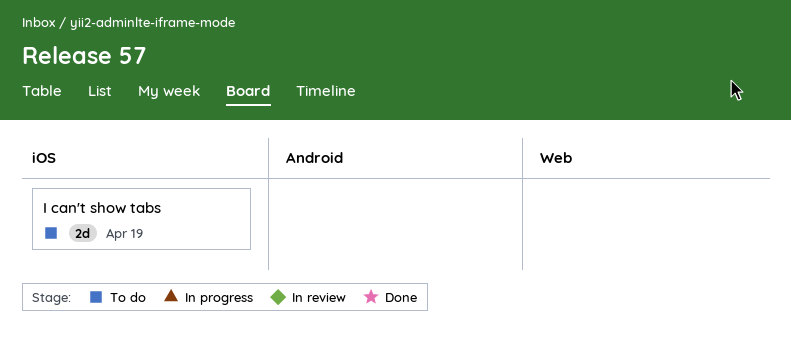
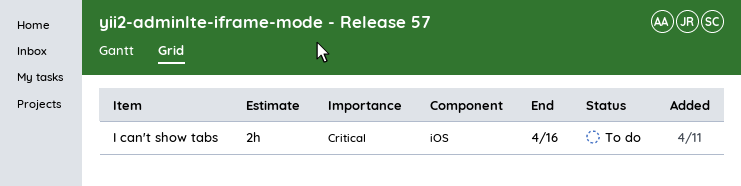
I can't show tabs, estimate: 2d -> 2h
I can't show tabs, due: Apr 19 -> Apr 16

